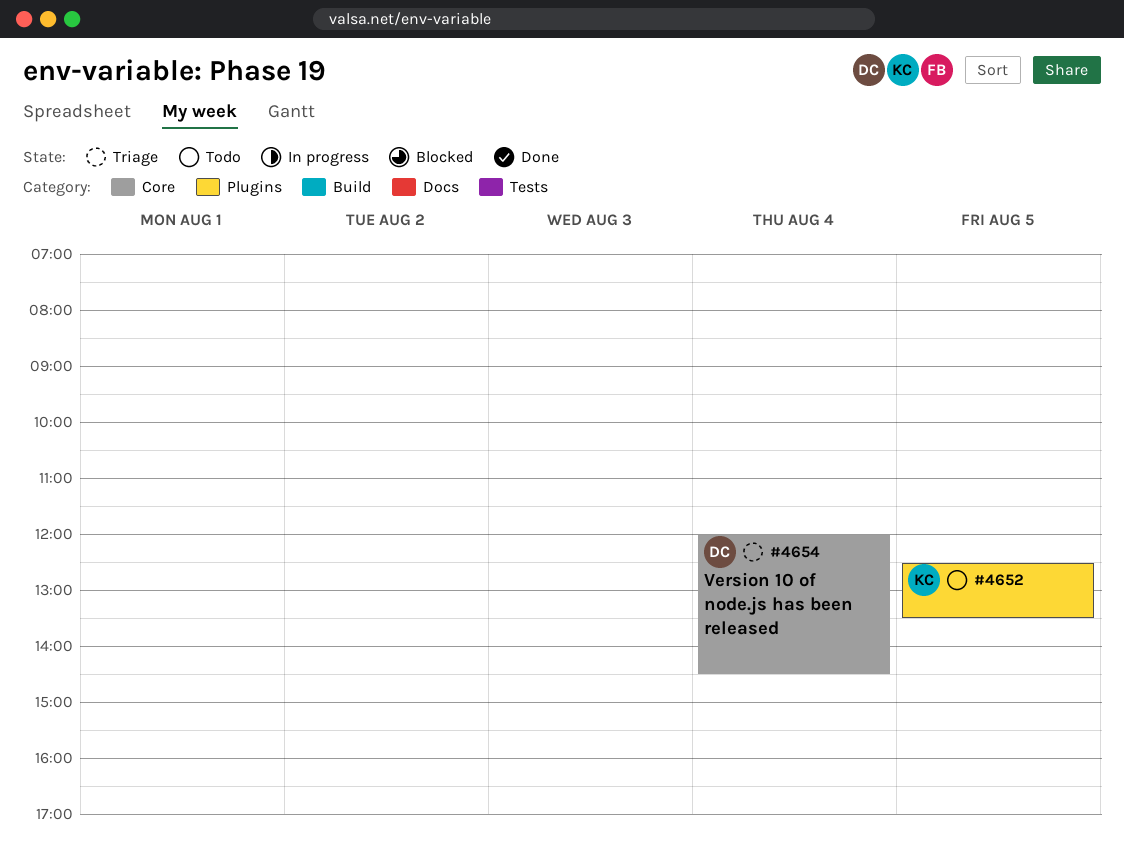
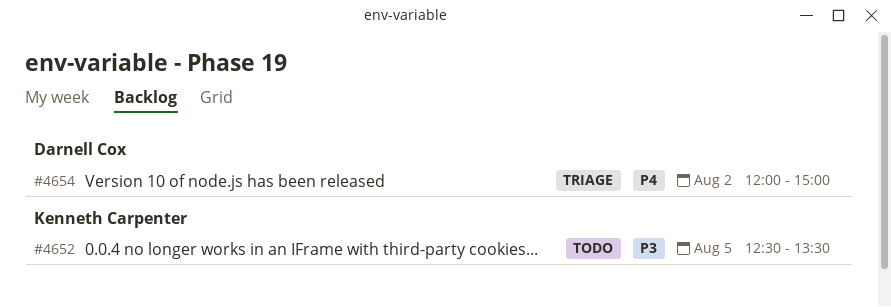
#4654, day: Aug 4 -> Aug 2
#4654, ends: 14:30 -> 15:00

